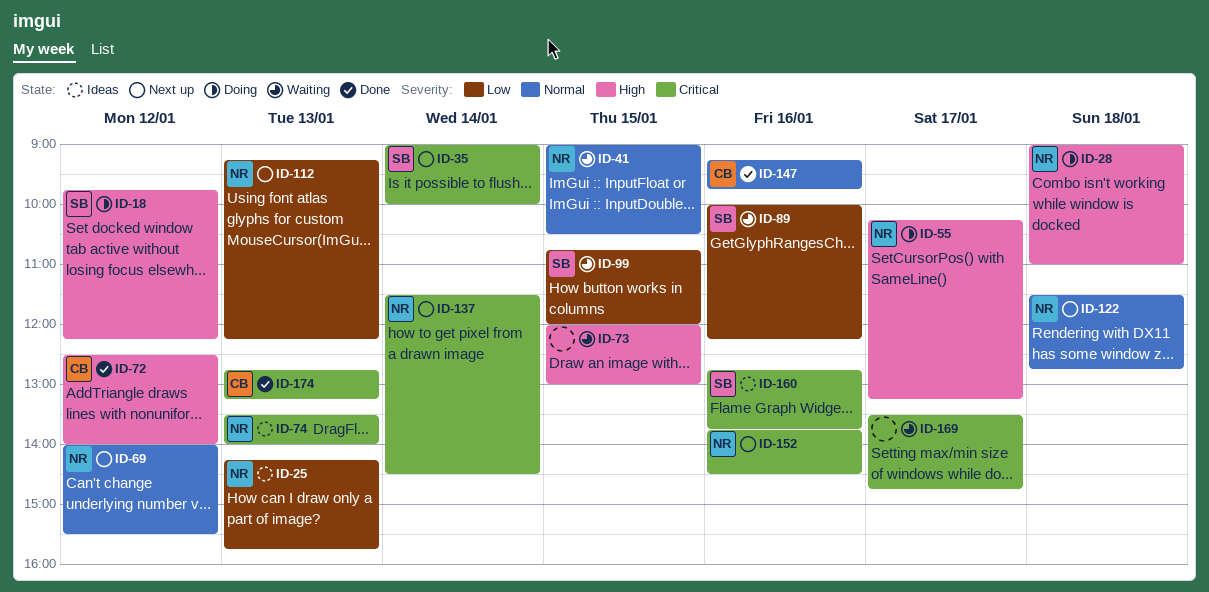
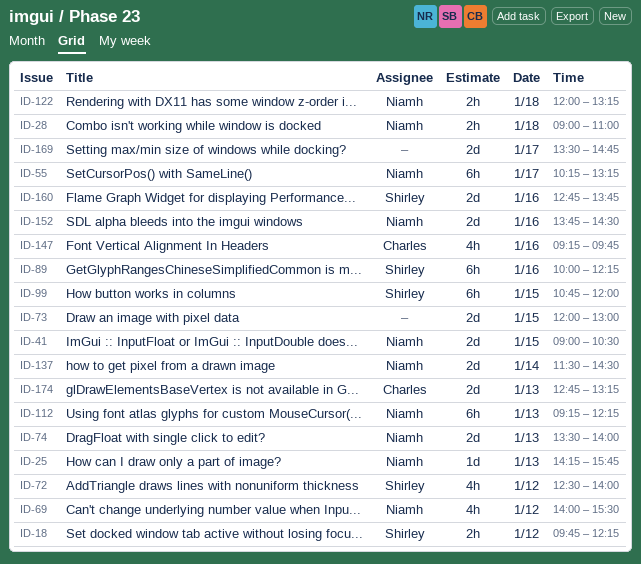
ID-35: present -> none
ID-72, owner: Charles -> Shirley
ID-122, begins: 11:30 -> 12:00
ID-122, ends: 12:45 -> 13:15

